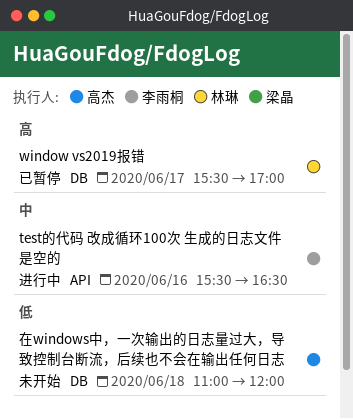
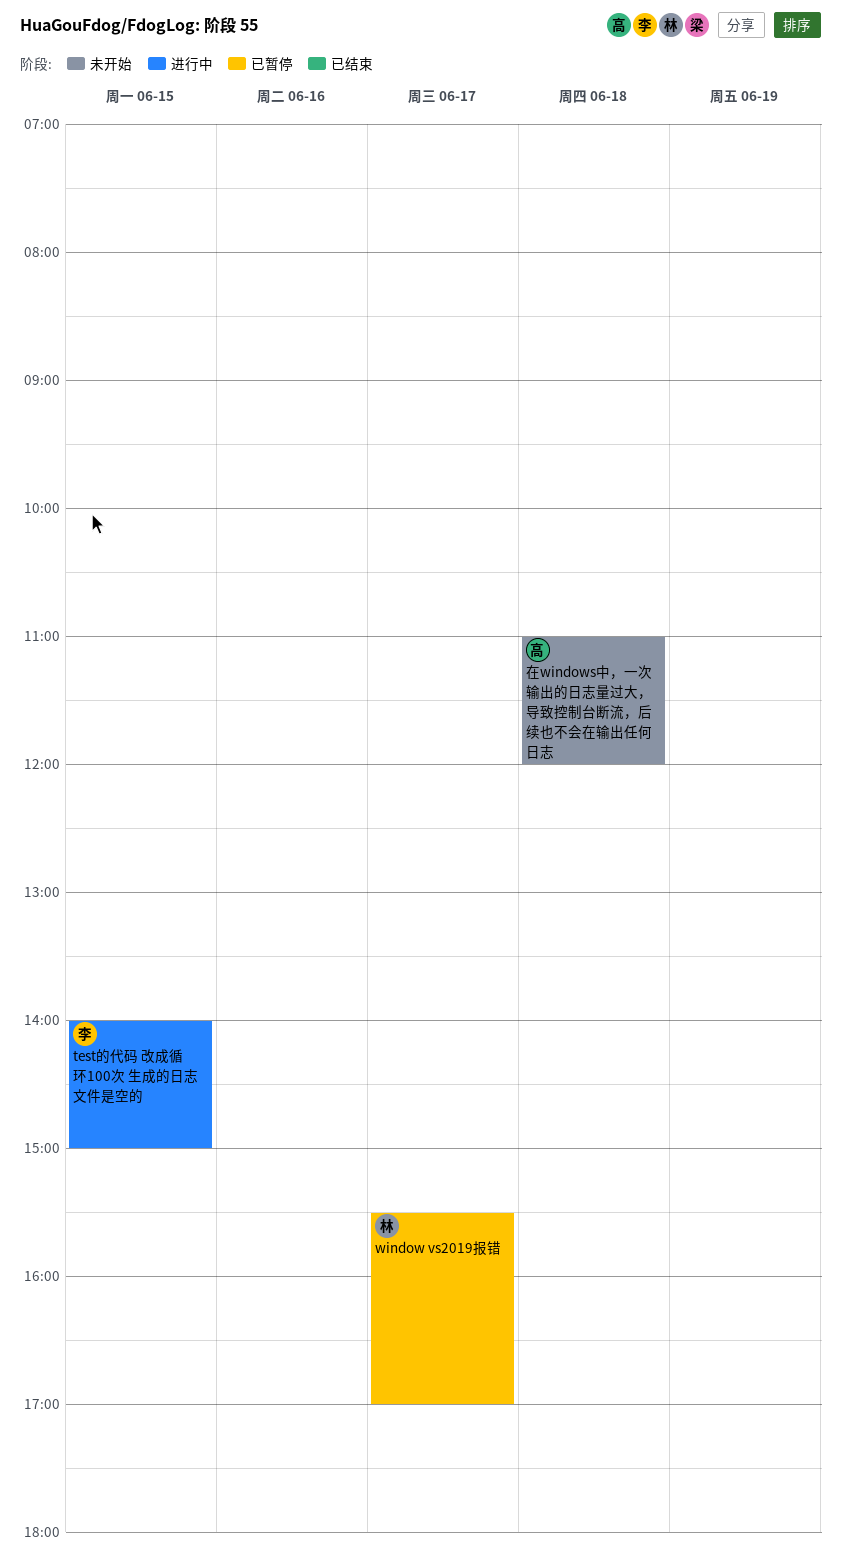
test的代码 改成循环100次 生成的日志文件是空的, day: Jun 16 -> Jun 15
test的代码 改成循环100次 生成的日志文件是空的, begins: 15:30 -> 14:00
test的代码 改成循环100次 生成的日志文件是空的, ends: 16:30 -> 15:00

